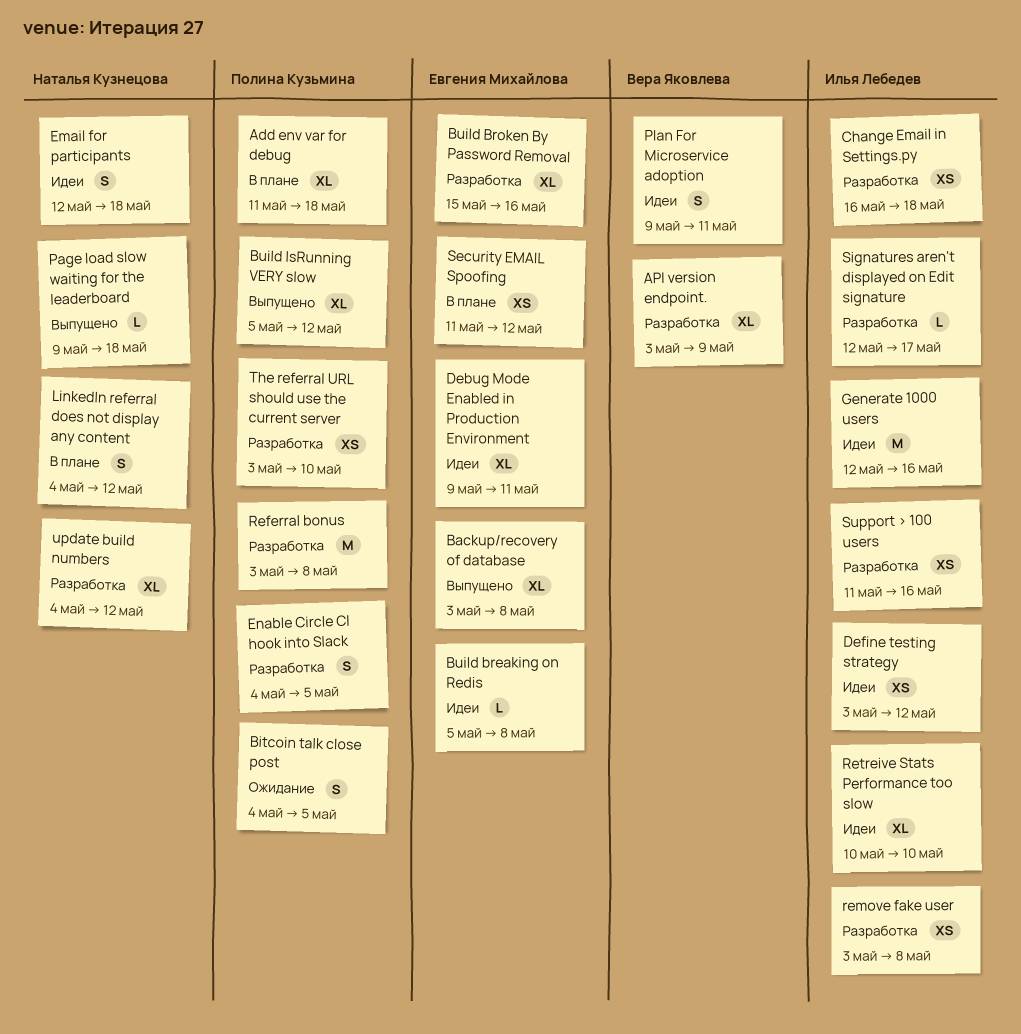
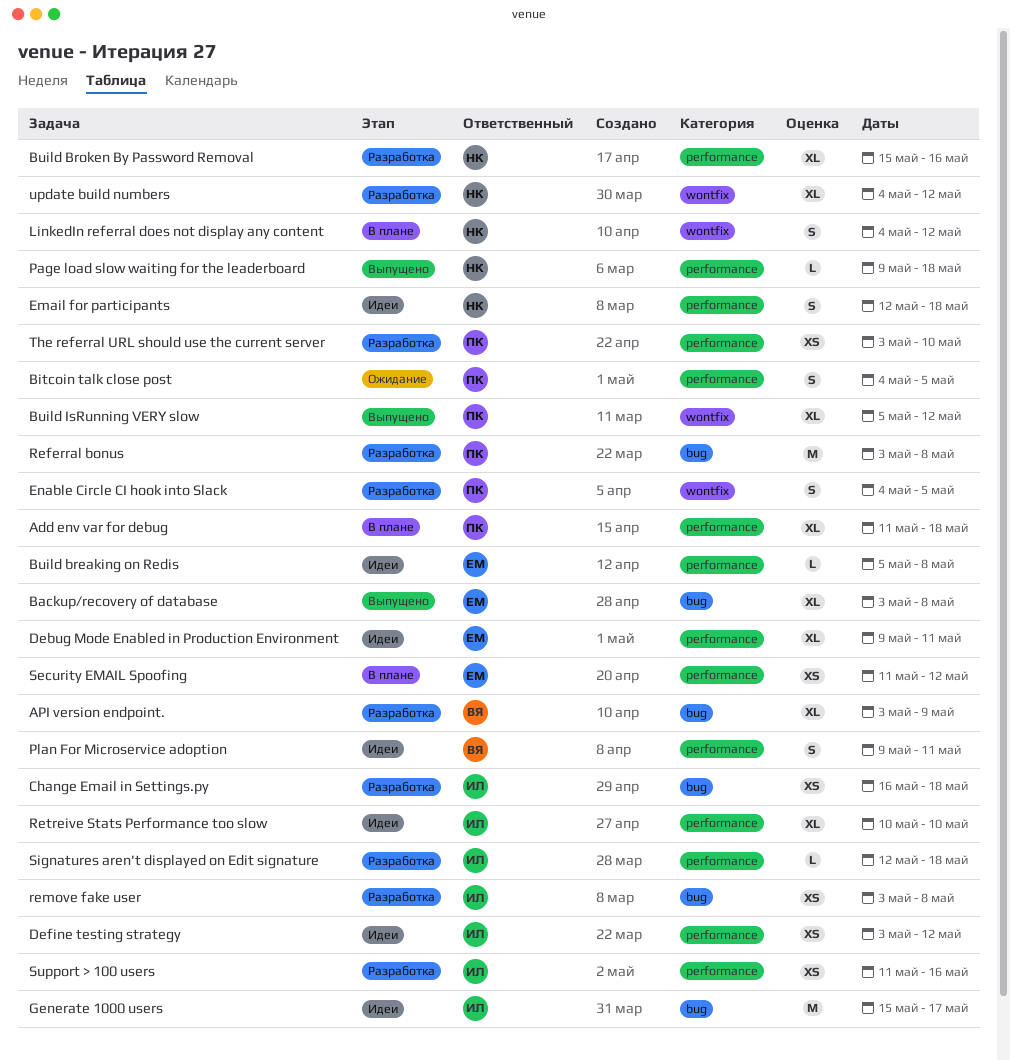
Build Broken By Password Removal, owner: Евгения Михайлова -> Наталья Кузнецова
Generate 1000 users, start: May 12 -> May 15
Generate 1000 users, due: May 16 -> May 17
Signatures aren't displayed on Edit signature, due: May 17 -> May 18

